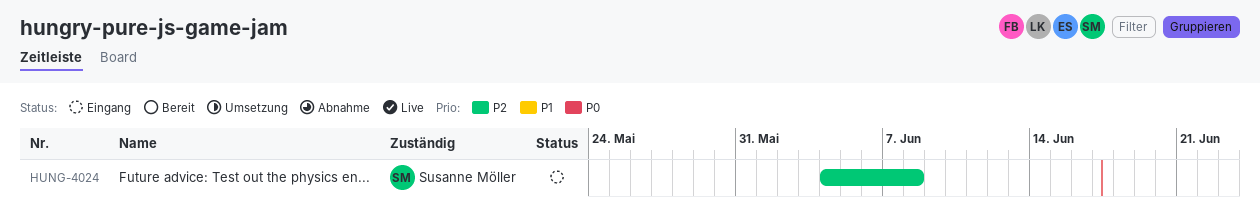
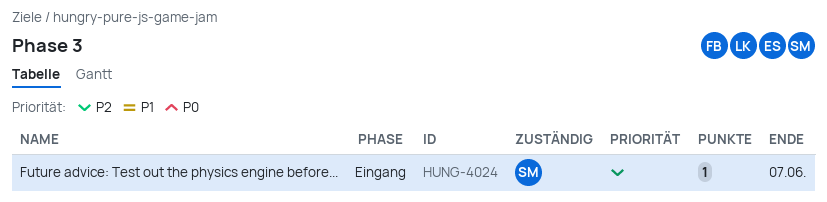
HUNG-4024, due: Jun 8 -> Jun 7

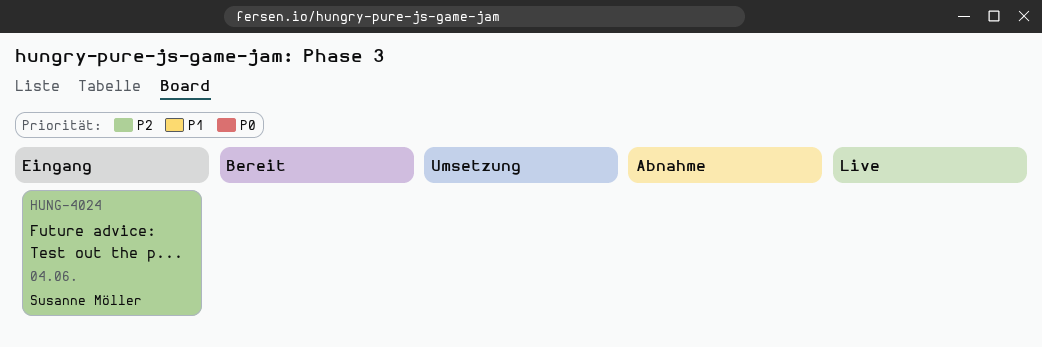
HUNG-4024, due: Jun 7 -> Jun 4

